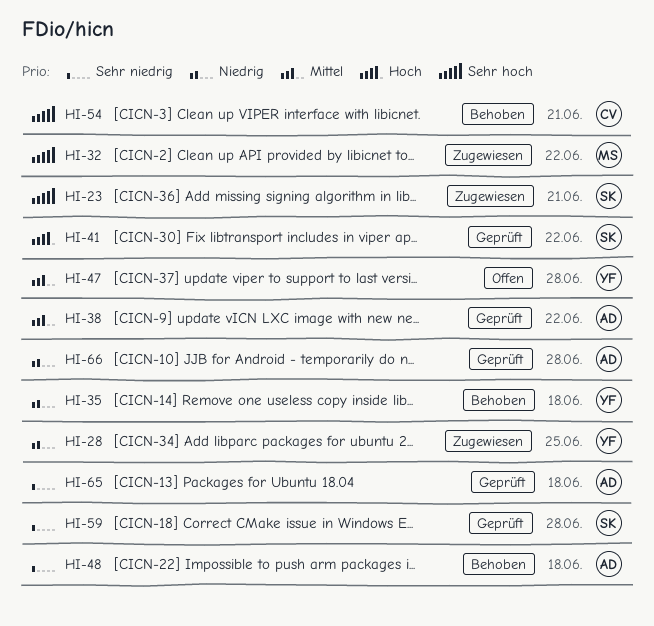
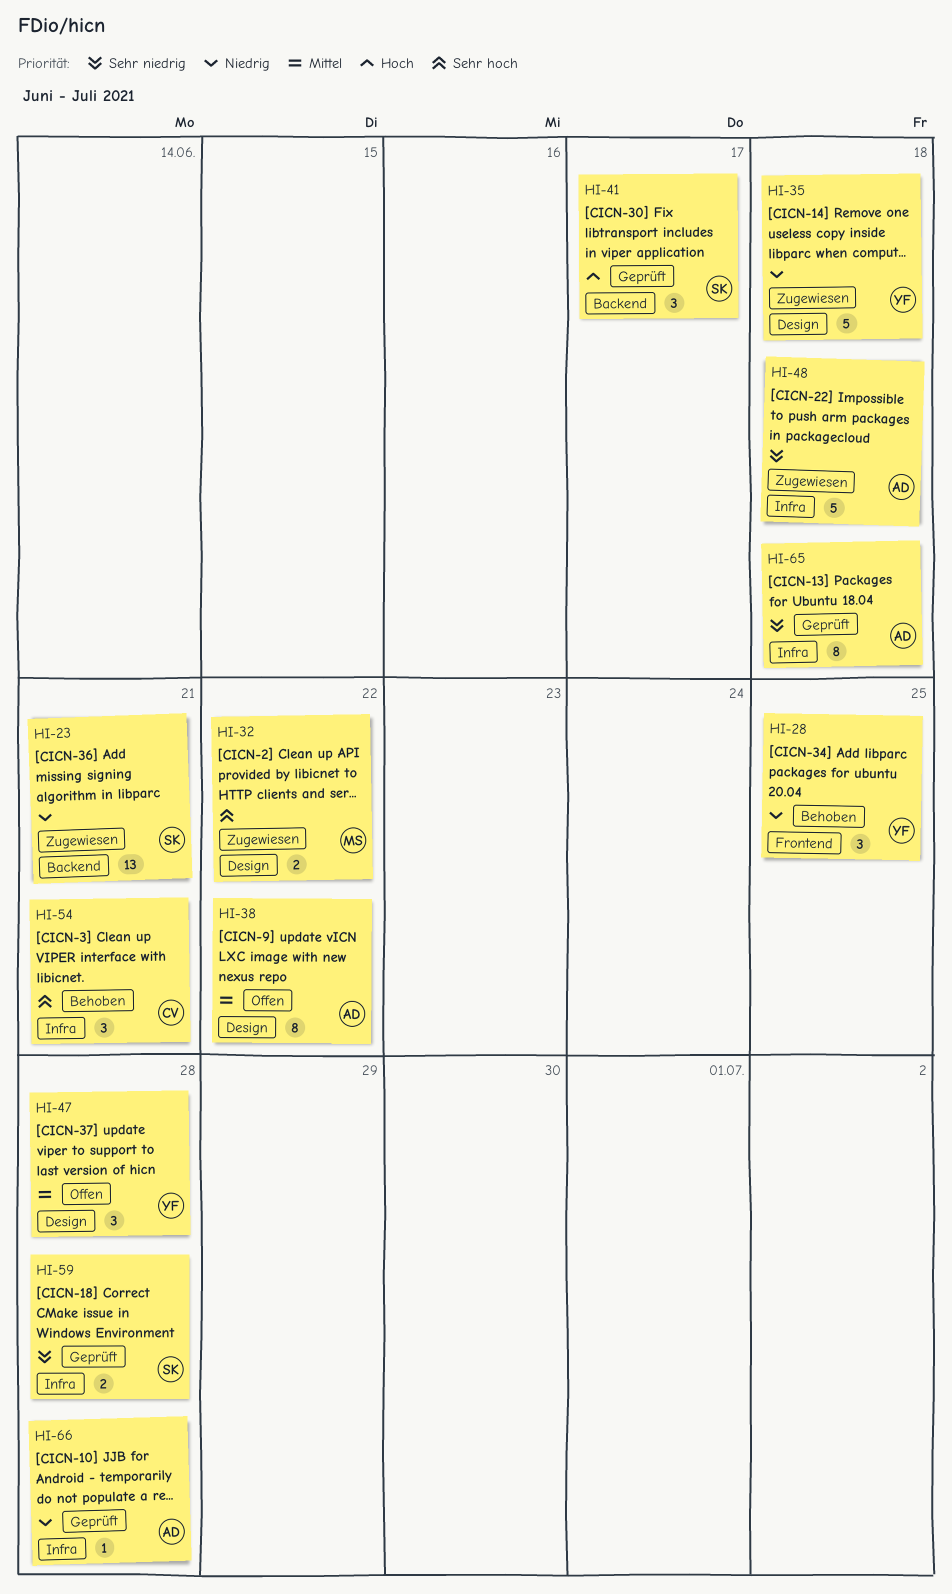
HI-23, priority: Sehr hoch -> Niedrig
HI-28, status: Zugewiesen -> Behoben
HI-35, status: Behoben -> Zugewiesen
HI-38, status: Geprüft -> Offen
HI-41, due: Jun 22 -> Jun 17
HI-48, status: Behoben -> Zugewiesen

